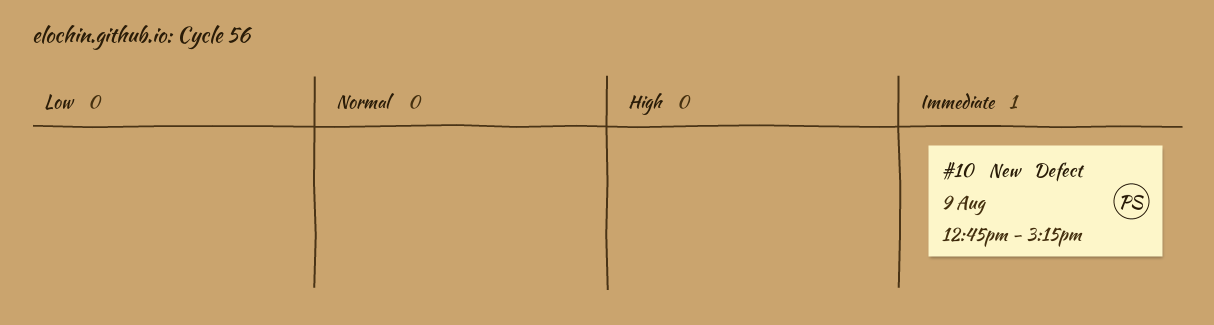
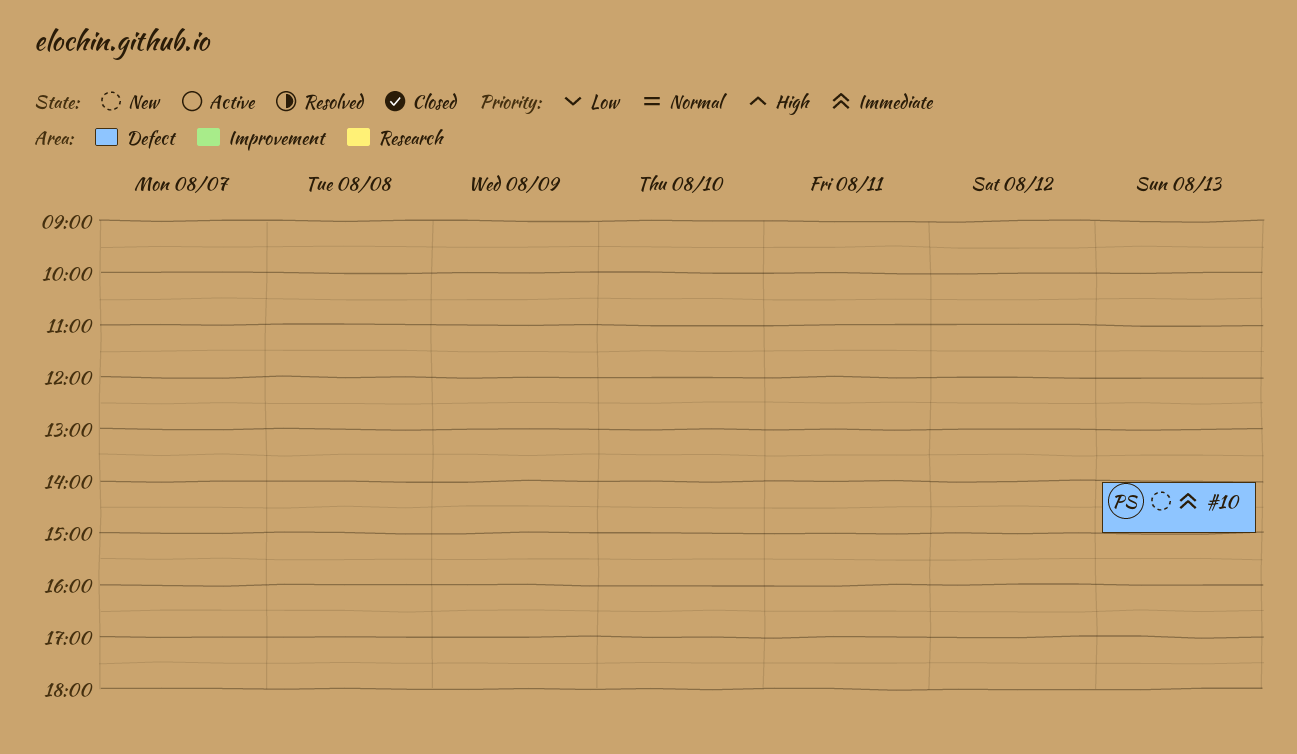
#10, day: Aug 9 -> Aug 13
#10, begins: 12:45 -> 14:00
#10, ends: 15:15 -> 15:00

